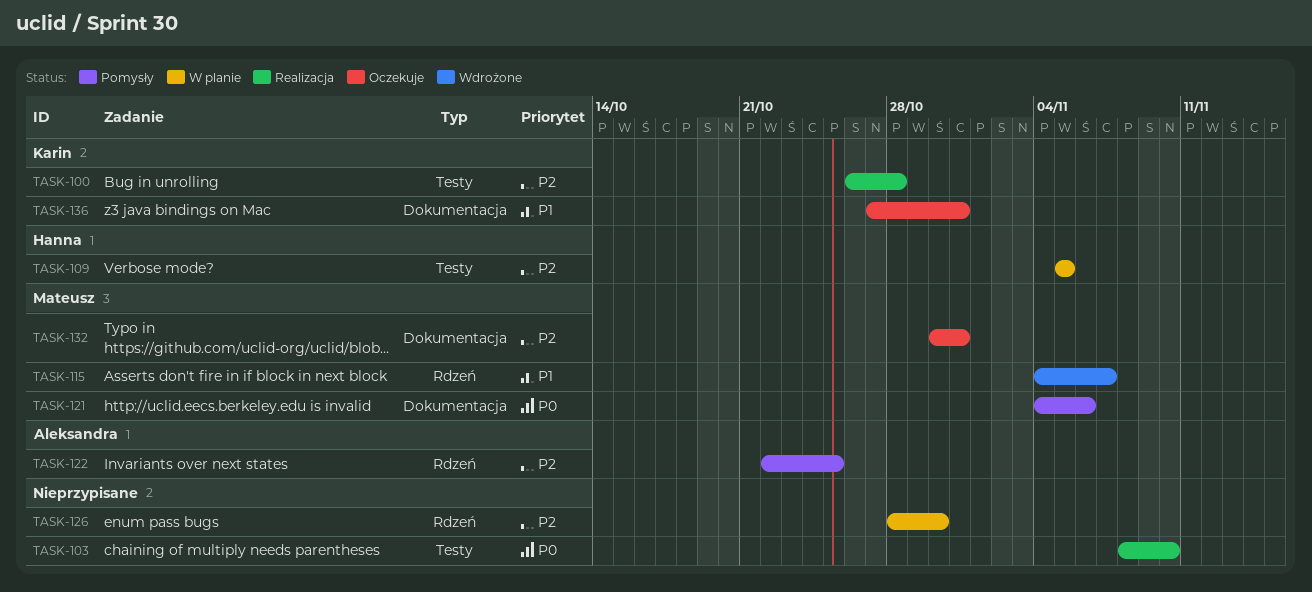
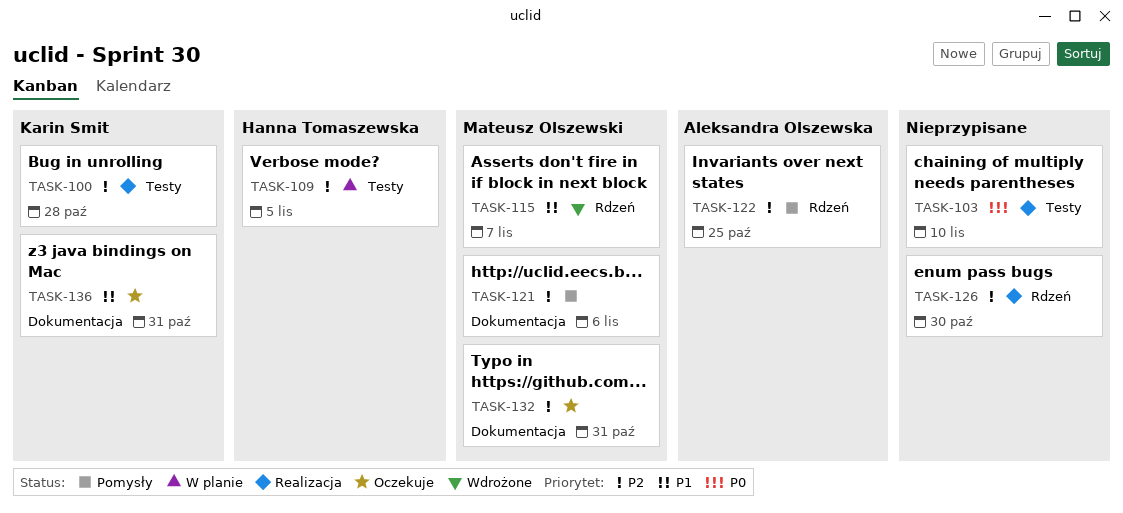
TASK-121, priority: P0 -> P2
TASK-126, status: W planie -> Realizacja

